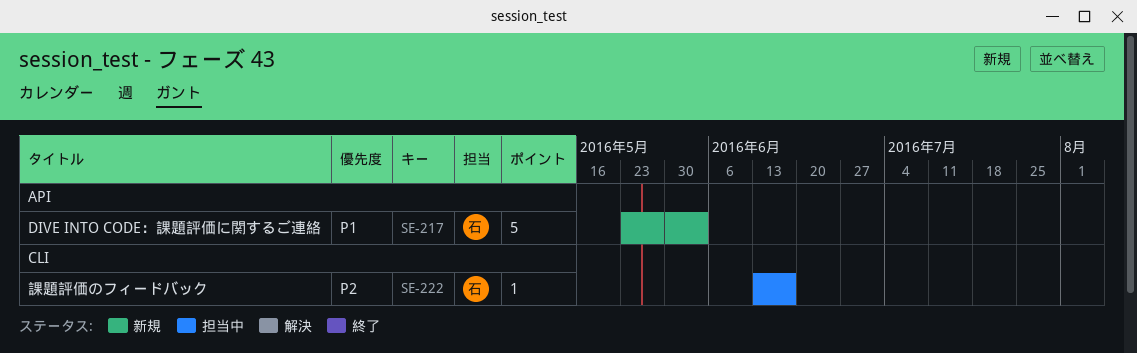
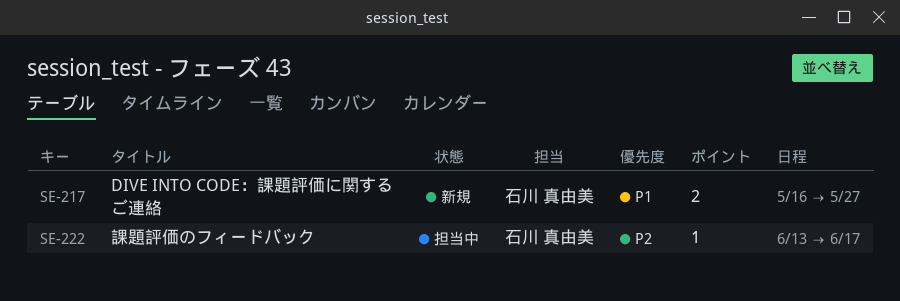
SE-217, estimate: 5 -> 2
SE-217, start: May 23 -> May 16
SE-217, due: Jun 3 -> May 27

